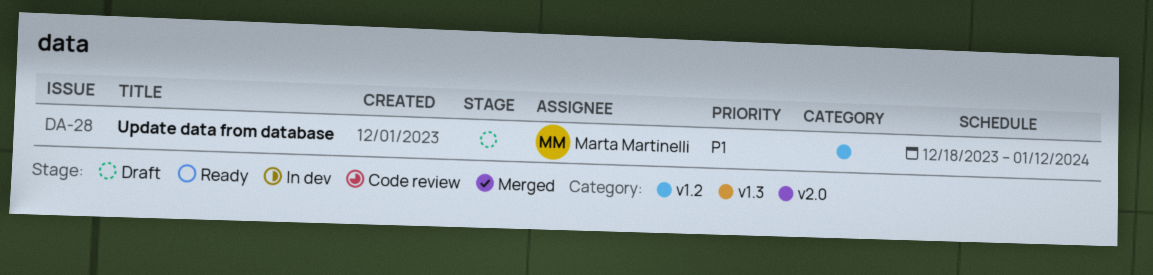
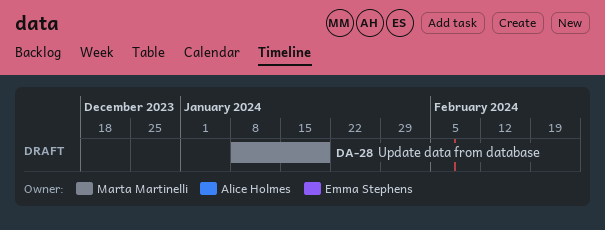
DA-28, start: Dec 18 -> Jan 8
DA-28, due: Jan 12 -> Jan 19

